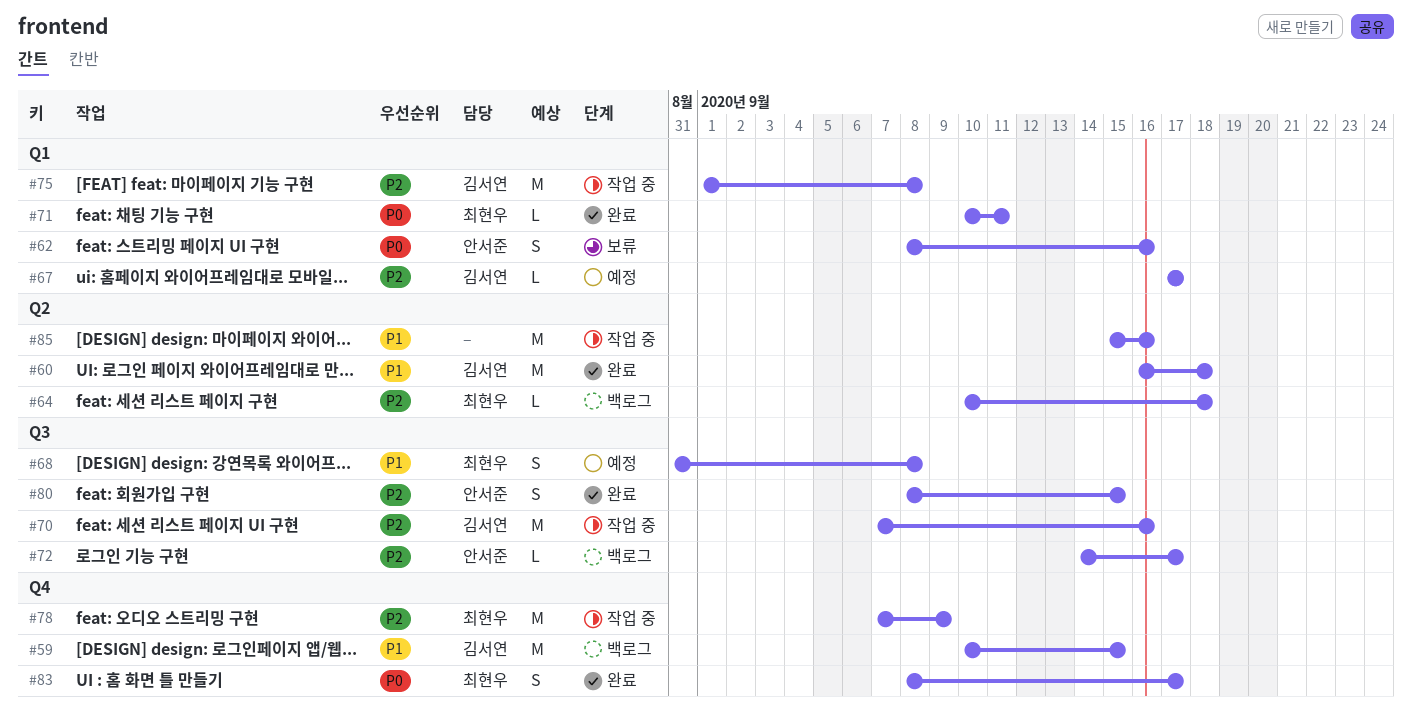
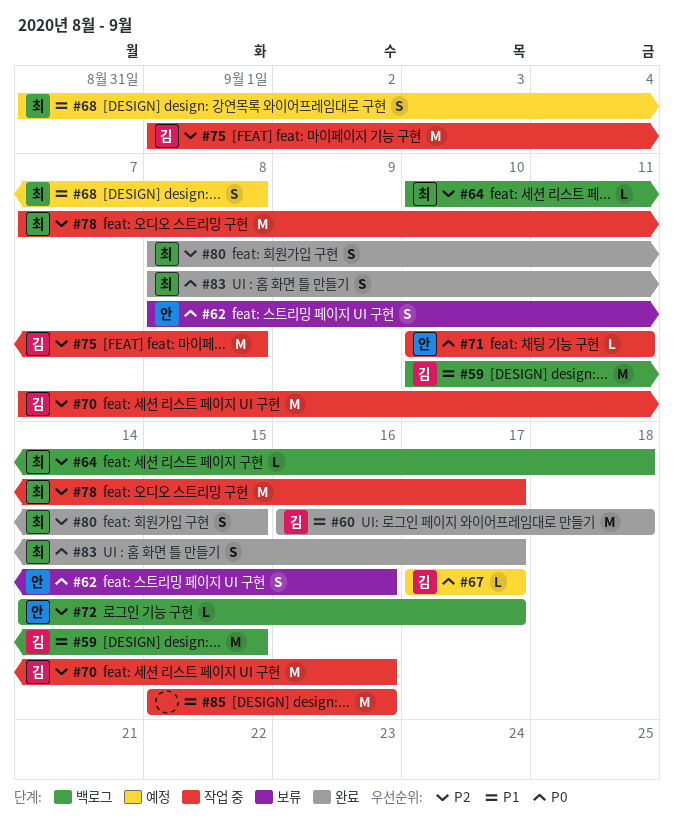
#67, priority: P2 -> P0
#71, status: 완료 -> 작업 중
#71, owner: 최현우 -> 안서준
#78, due: Sep 9 -> Sep 17
#80, owner: 안서준 -> 최현우

